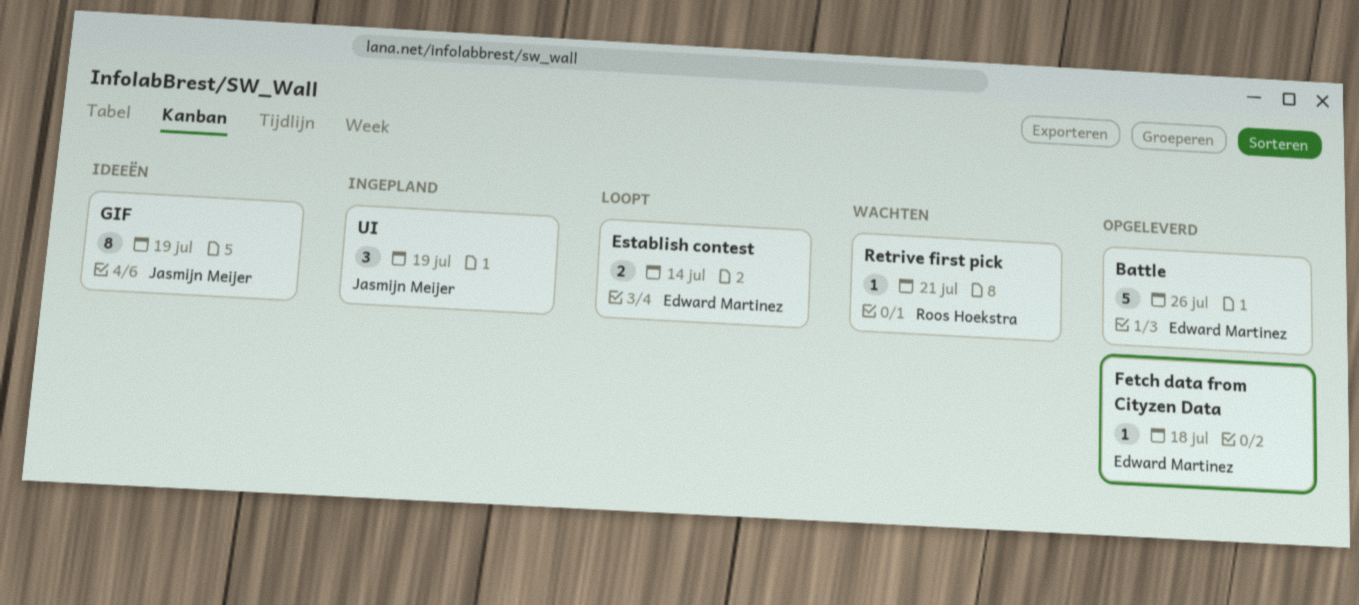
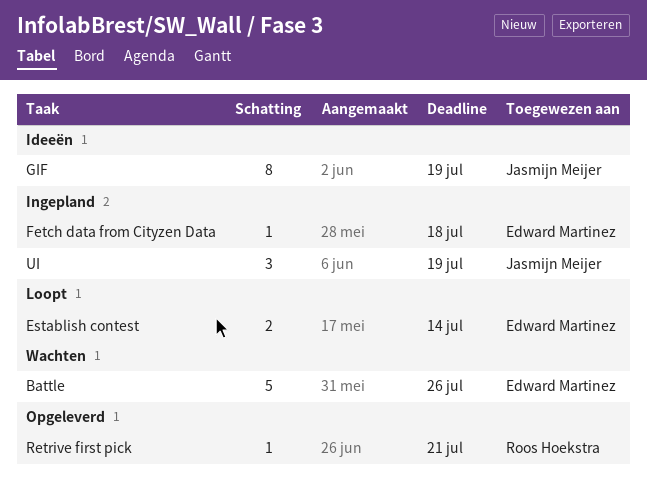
Battle, status: Opgeleverd -> Wachten
Fetch data from Cityzen Data, status: Opgeleverd -> Ingepland
Retrive first pick, status: Wachten -> Opgeleverd

